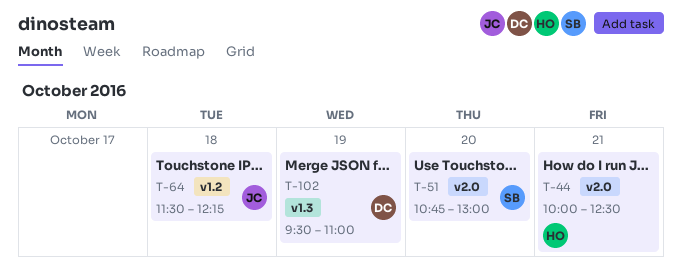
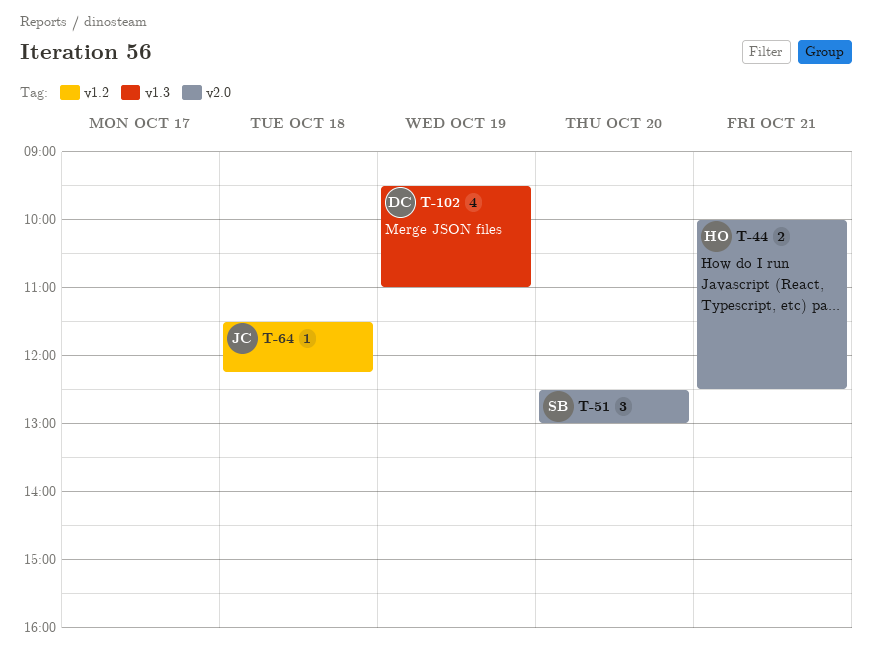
T-51, begins: 10:45 -> 12:30

